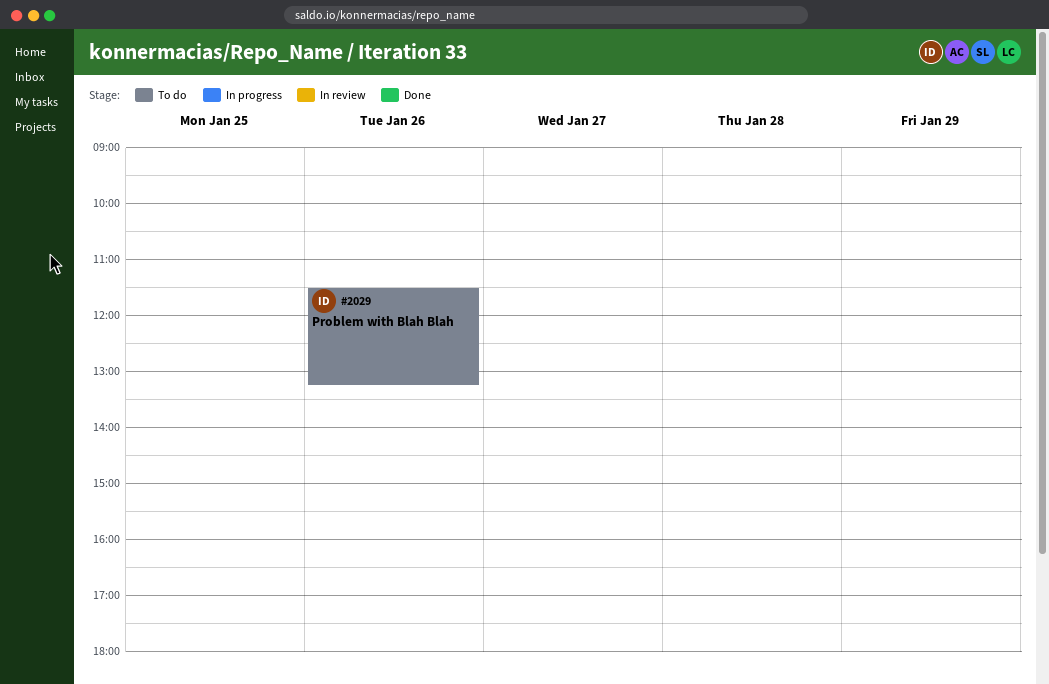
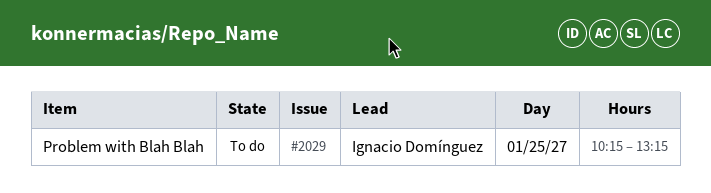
#2029, day: Jan 26 -> Jan 25
#2029, begins: 11:30 -> 10:15

